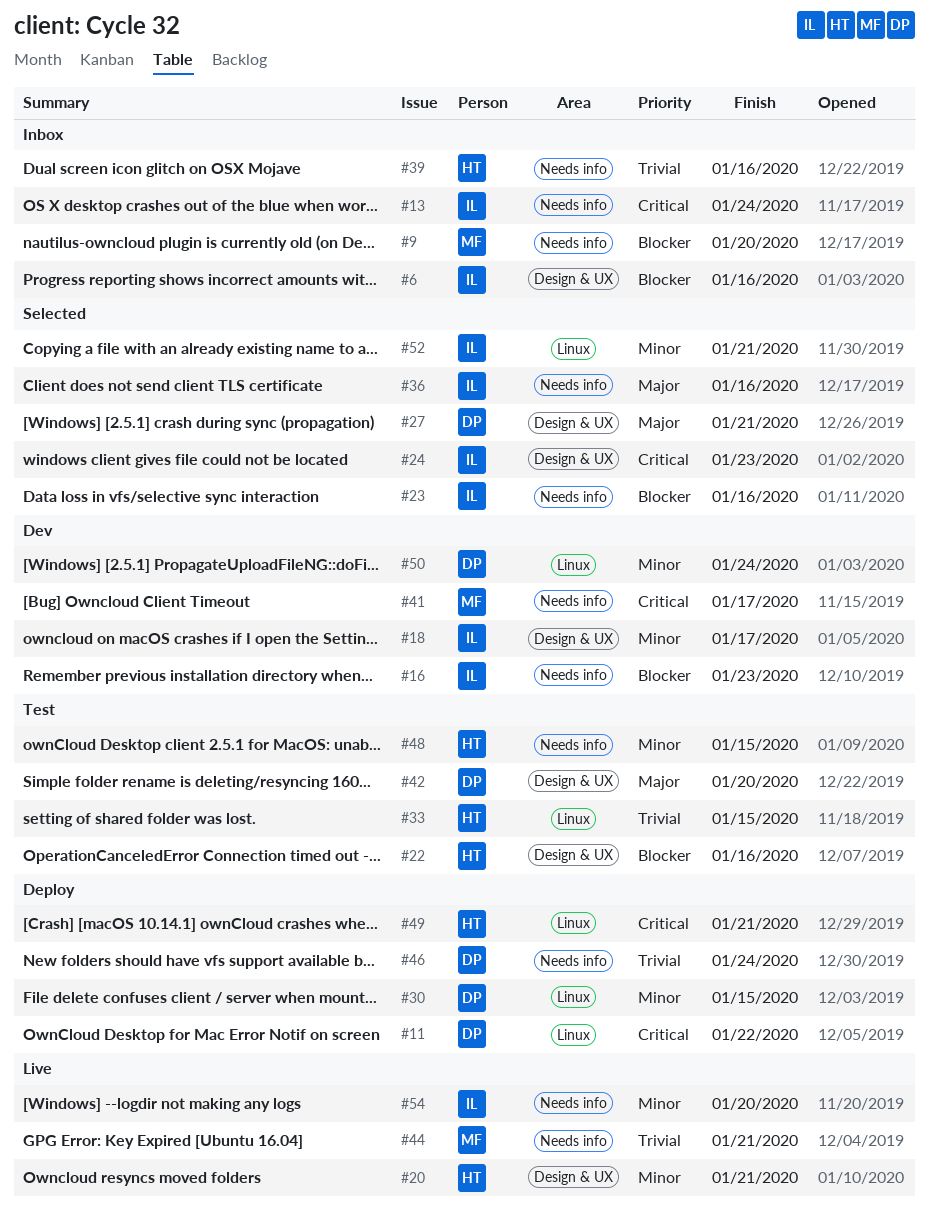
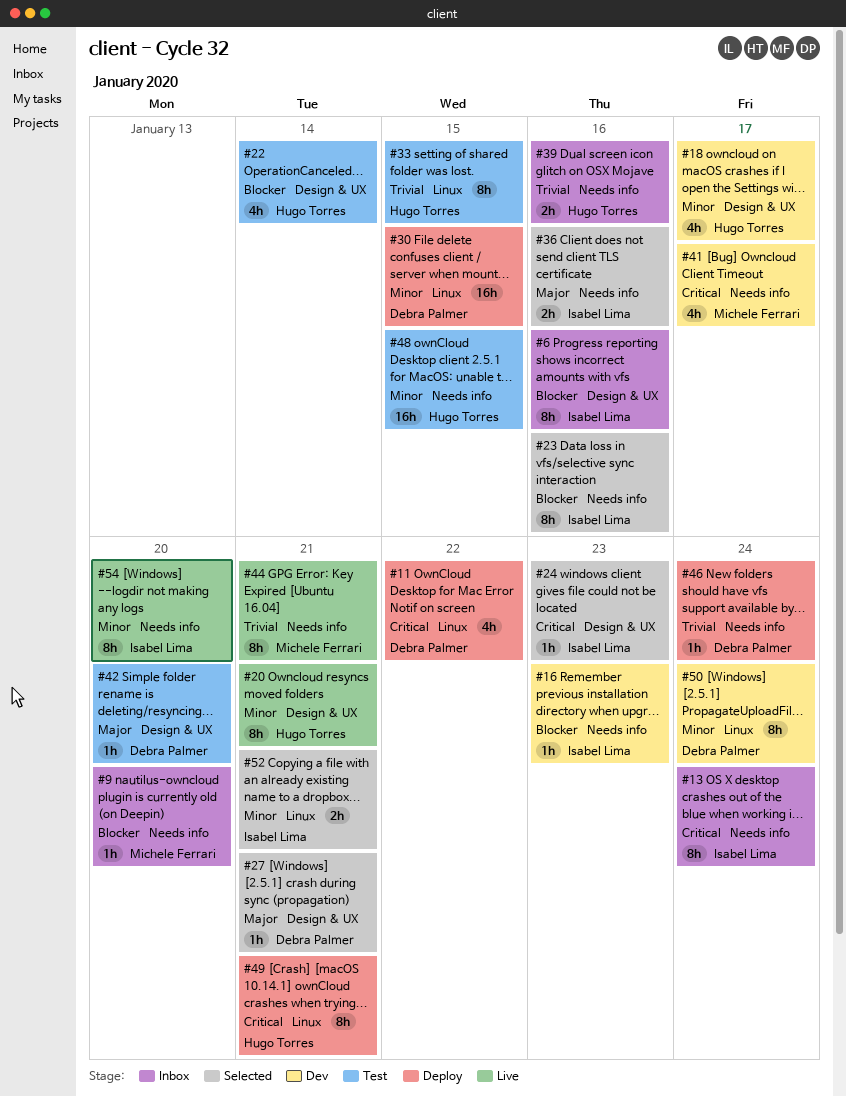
#18, owner: Isabel Lima -> Hugo Torres
#22, due: Jan 16 -> Jan 14

